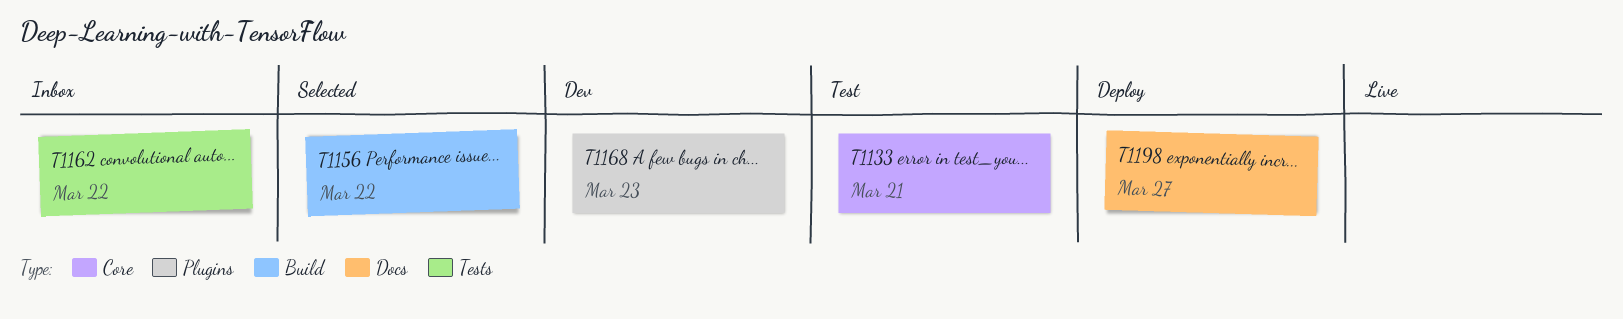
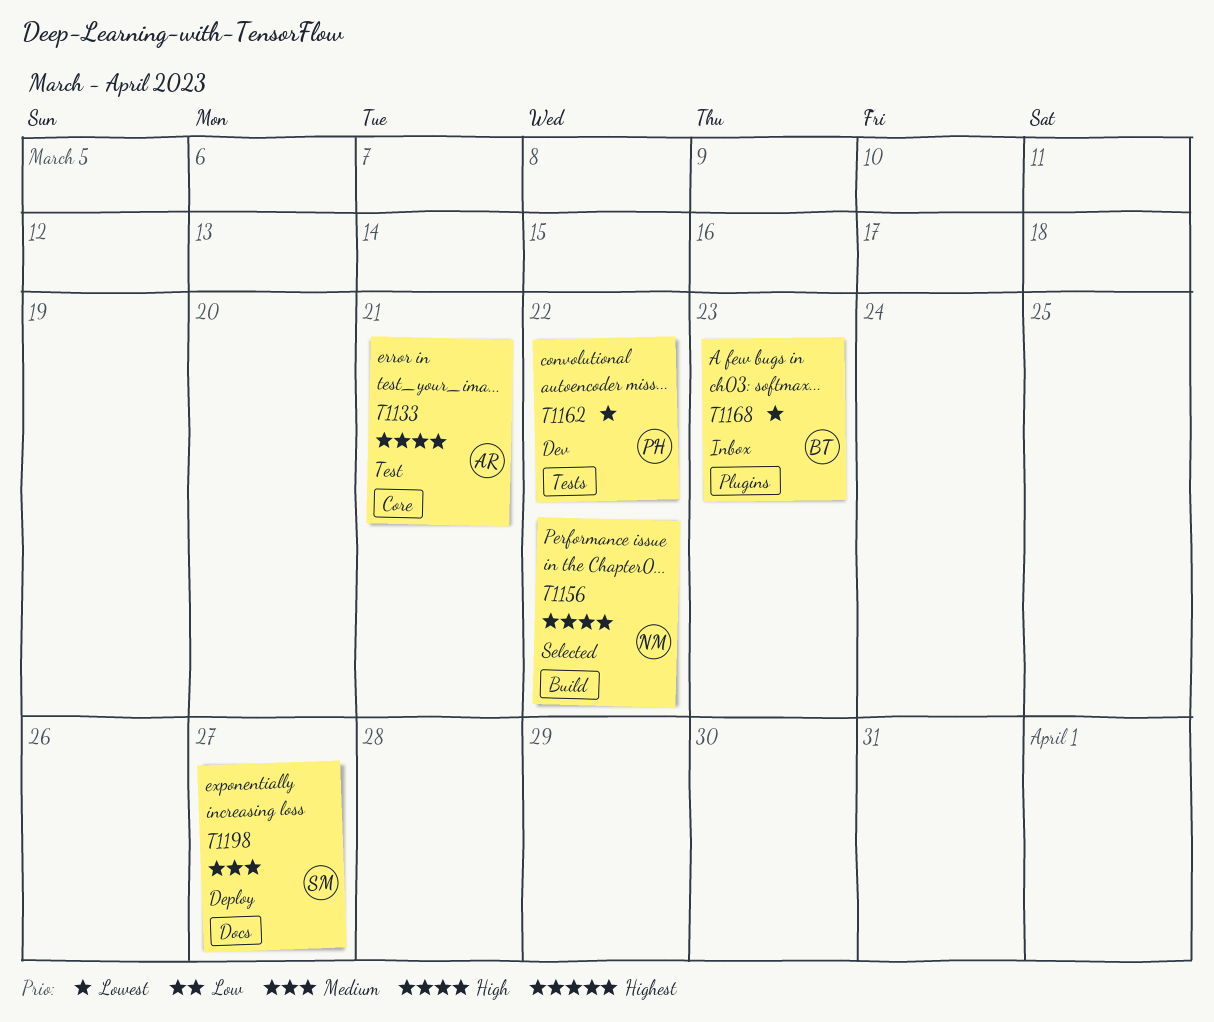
T1162, status: Inbox -> Dev
T1168, status: Dev -> Inbox

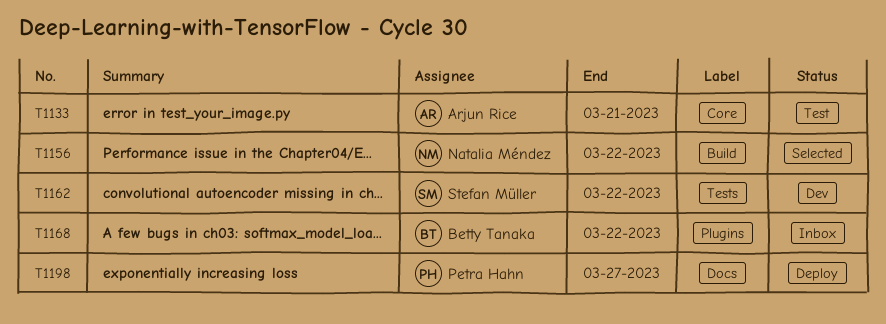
T1162, owner: Petra Hahn -> Stefan Müller
T1168, due: Mar 23 -> Mar 22
T1198, owner: Stefan Müller -> Petra Hahn

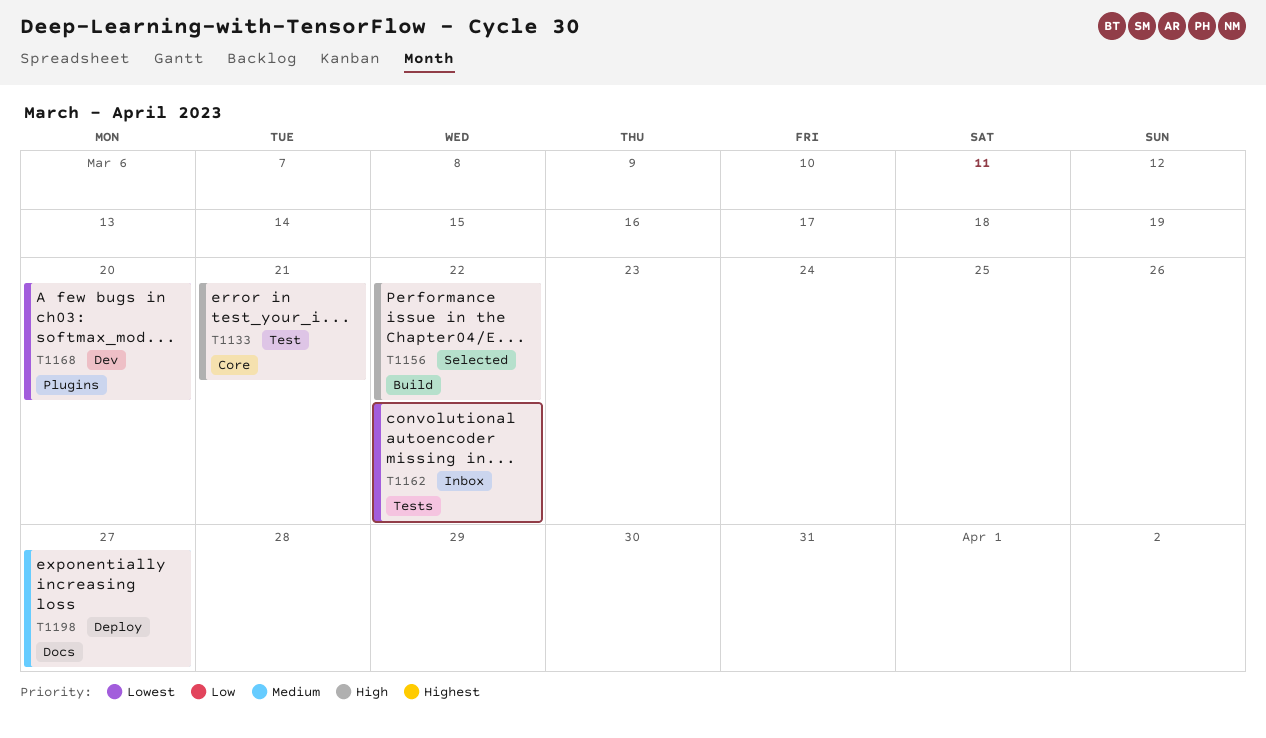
T1162, status: Dev -> Inbox
T1168, status: Inbox -> Dev
T1168, due: Mar 22 -> Mar 20

